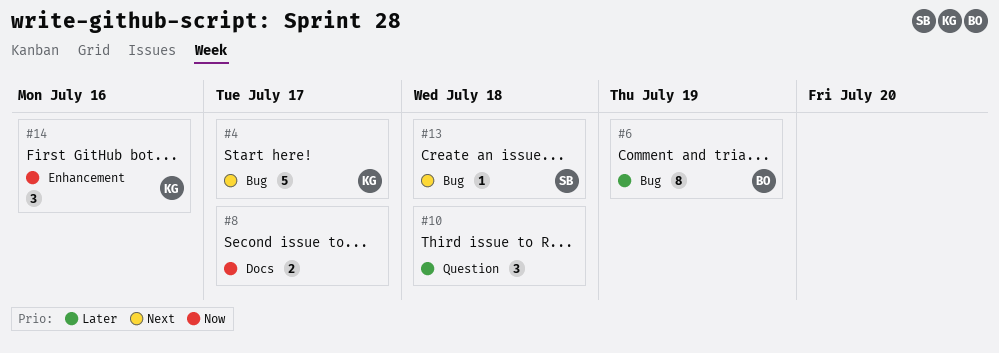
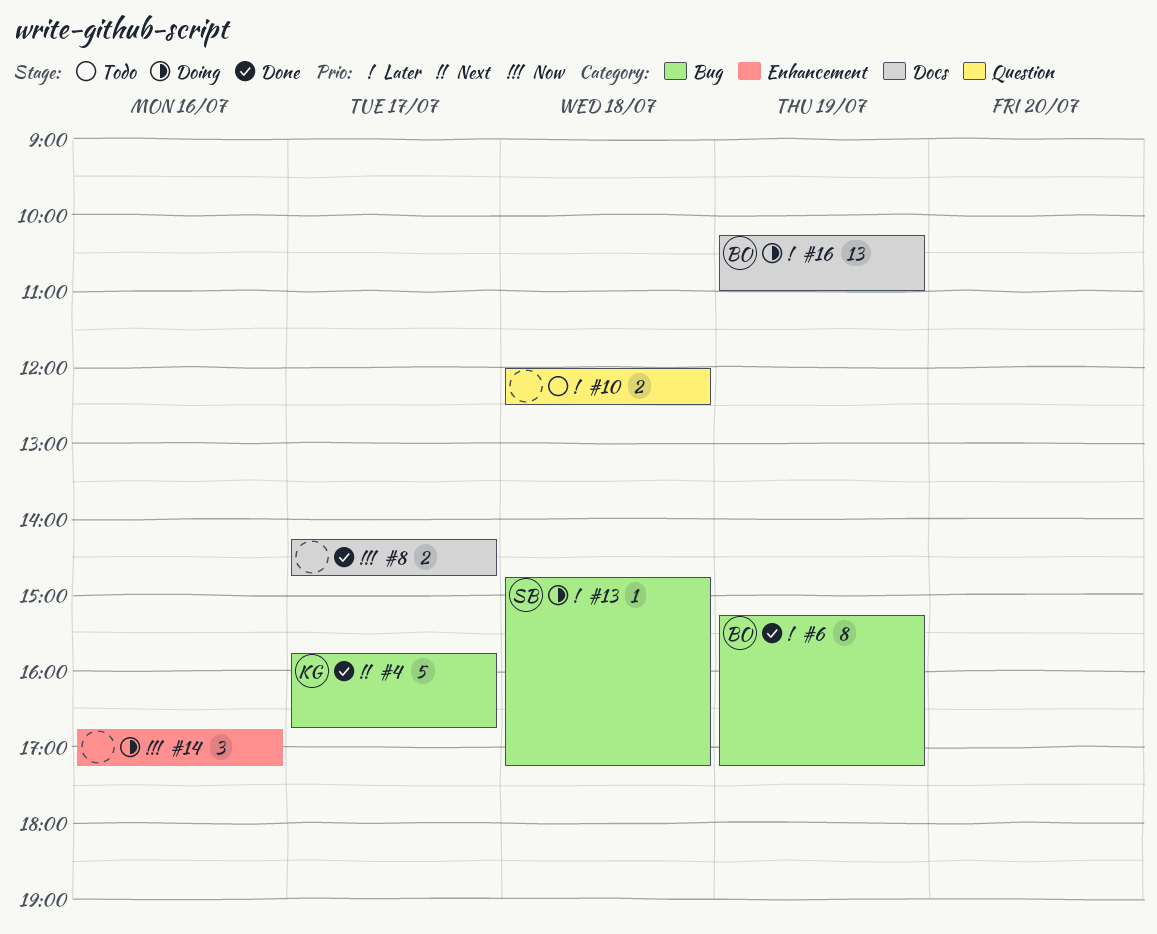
#10, estimate: 3 -> 2
#13, priority: Next -> Later
#14, owner: KG -> none
#16: none -> present

